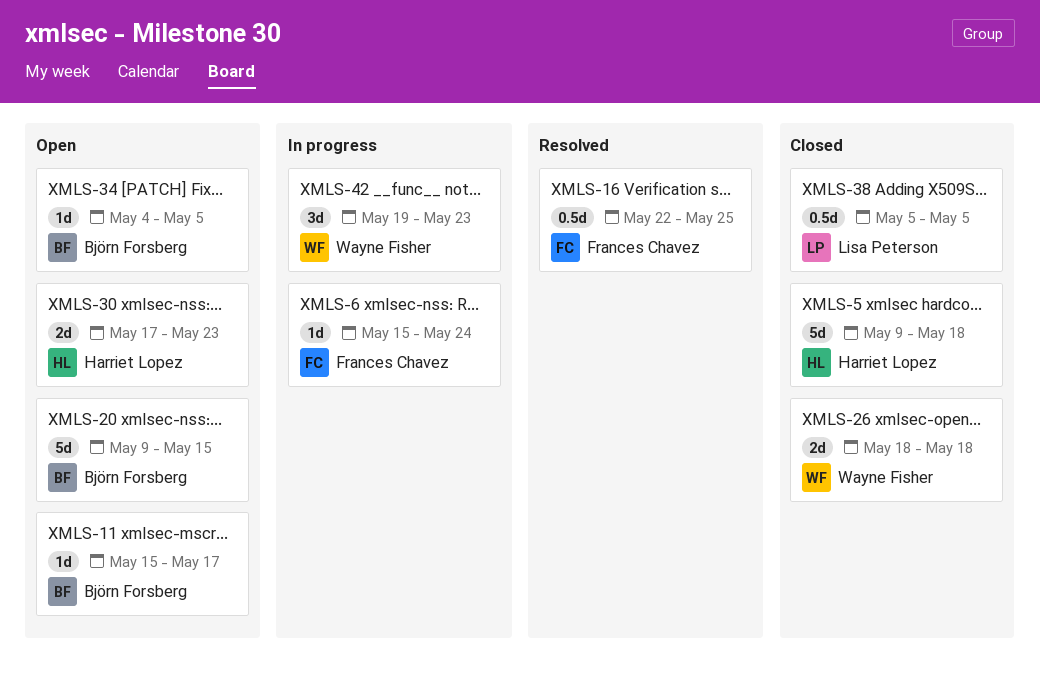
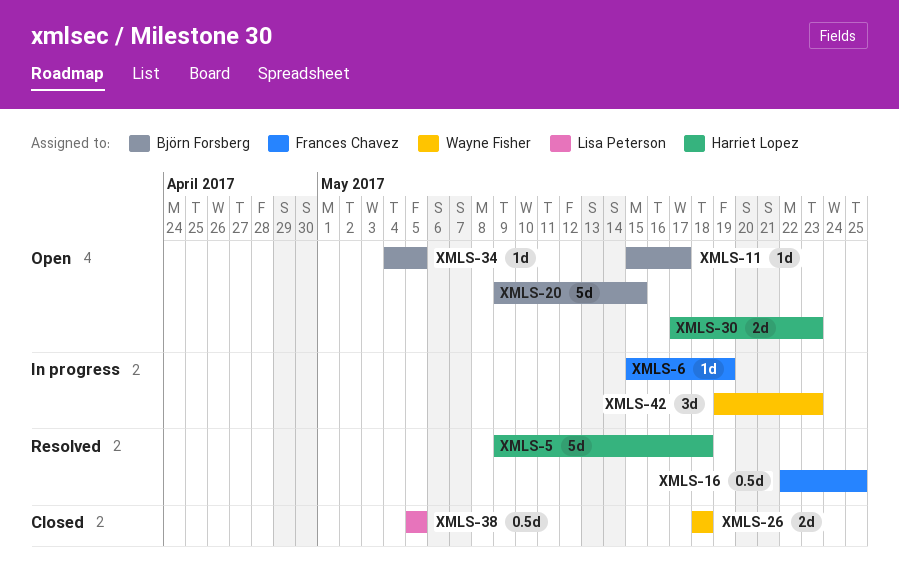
XMLS-5, status: Closed -> Resolved
XMLS-6, due: May 24 -> May 19

